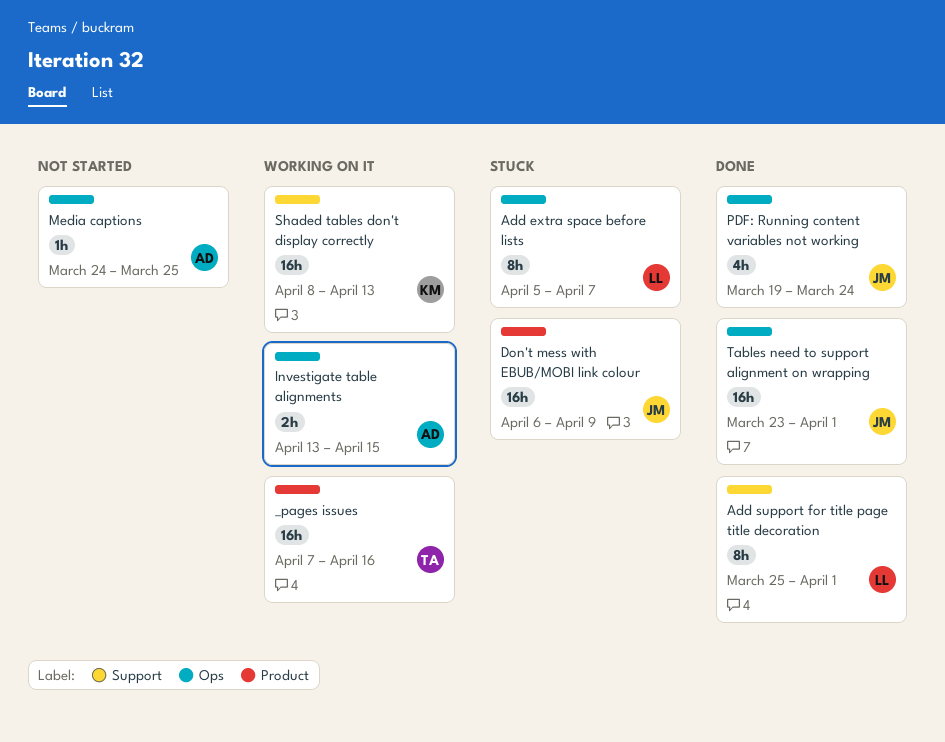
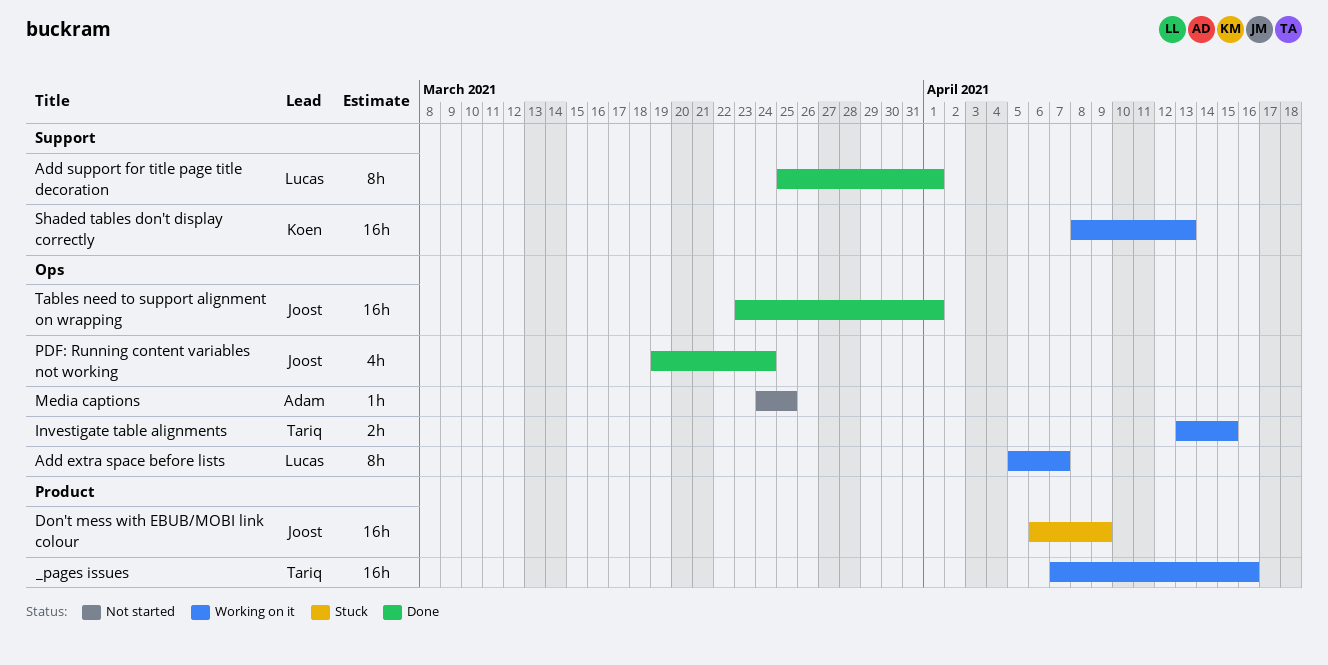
Add extra space before lists, status: Stuck -> Working on it
Investigate table alignments, owner: Adam -> Tariq

